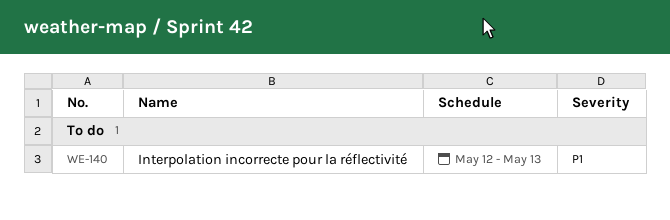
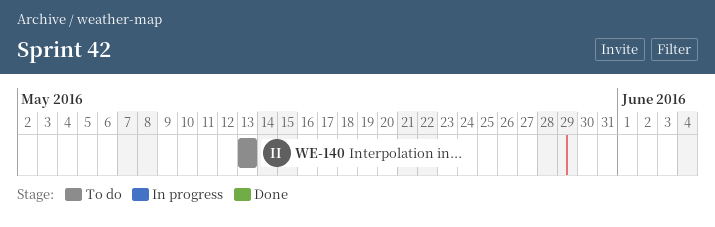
WE-140, start: May 12 -> May 13

